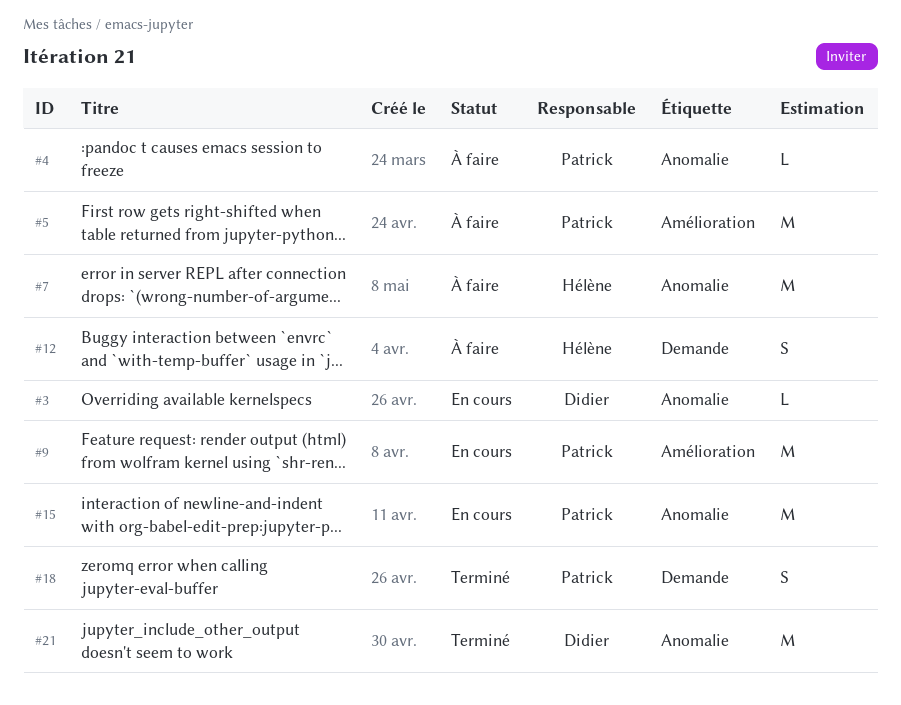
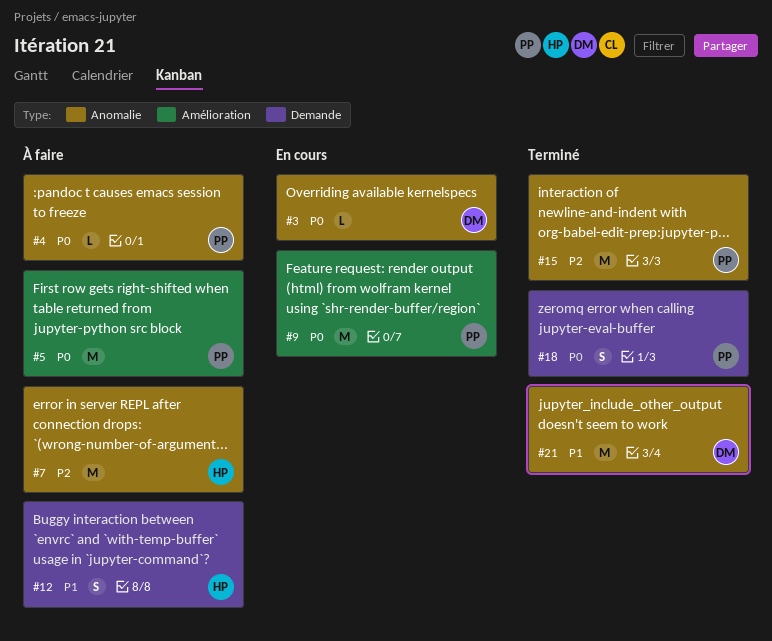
#15, status: En cours -> Terminé

